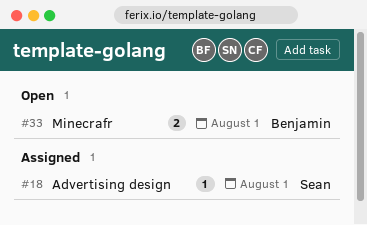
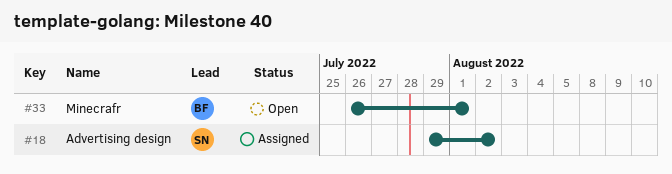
#18, due: Aug 1 -> Aug 2

